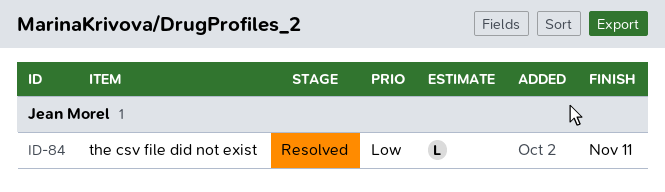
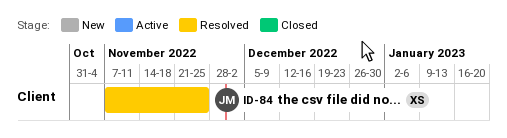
ID-84, estimate: L -> XS
ID-84, due: Nov 11 -> Nov 25

